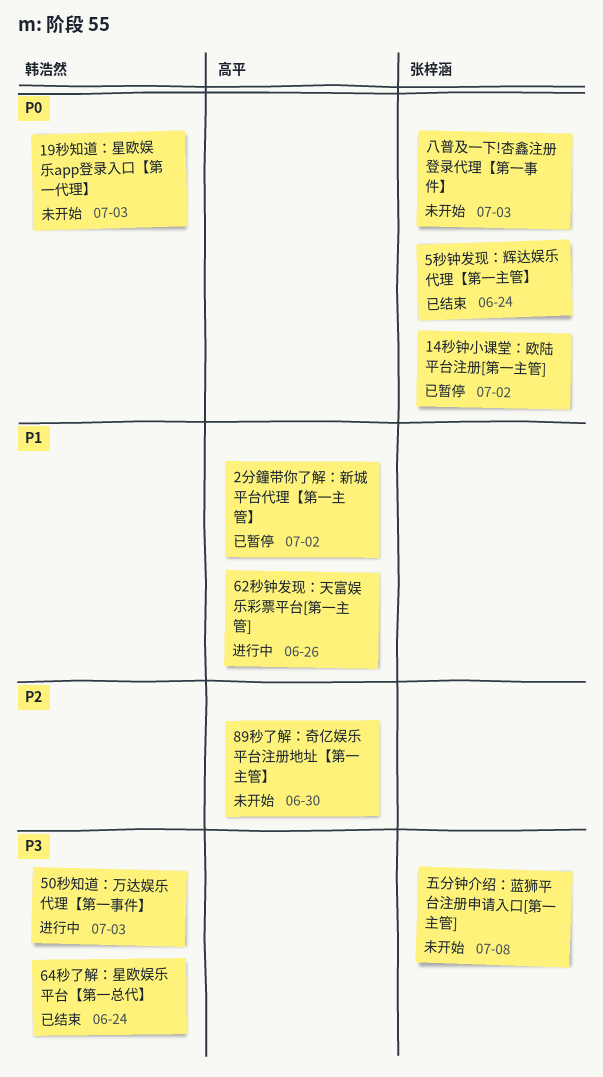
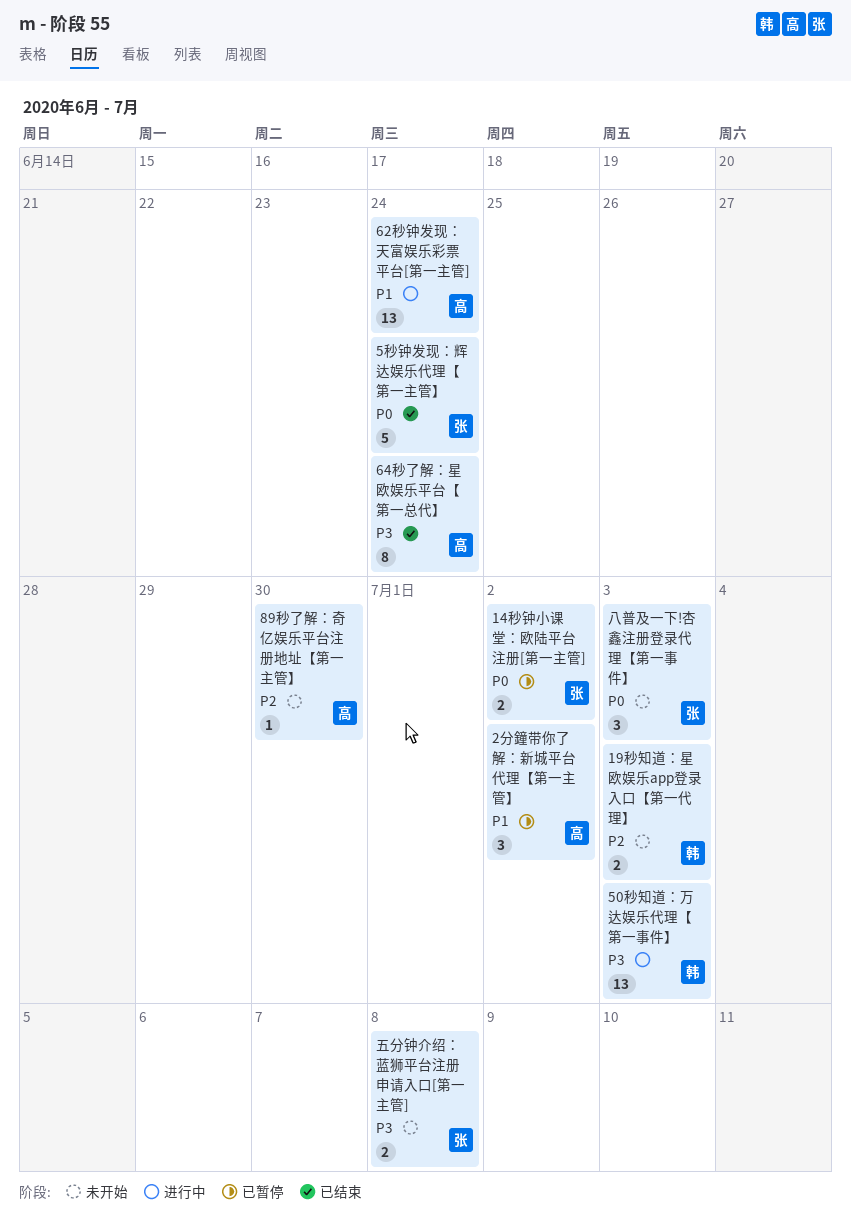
19秒知道：星欧娱乐app登录入口【第一代理】, priority: P0 -> P2
62秒钟发现：天富娱乐彩票平台[第一主管], due: Jun 26 -> Jun 24
64秒了解：星欧娱乐平台【第一总代】, owner: 韩浩然 -> 高平

